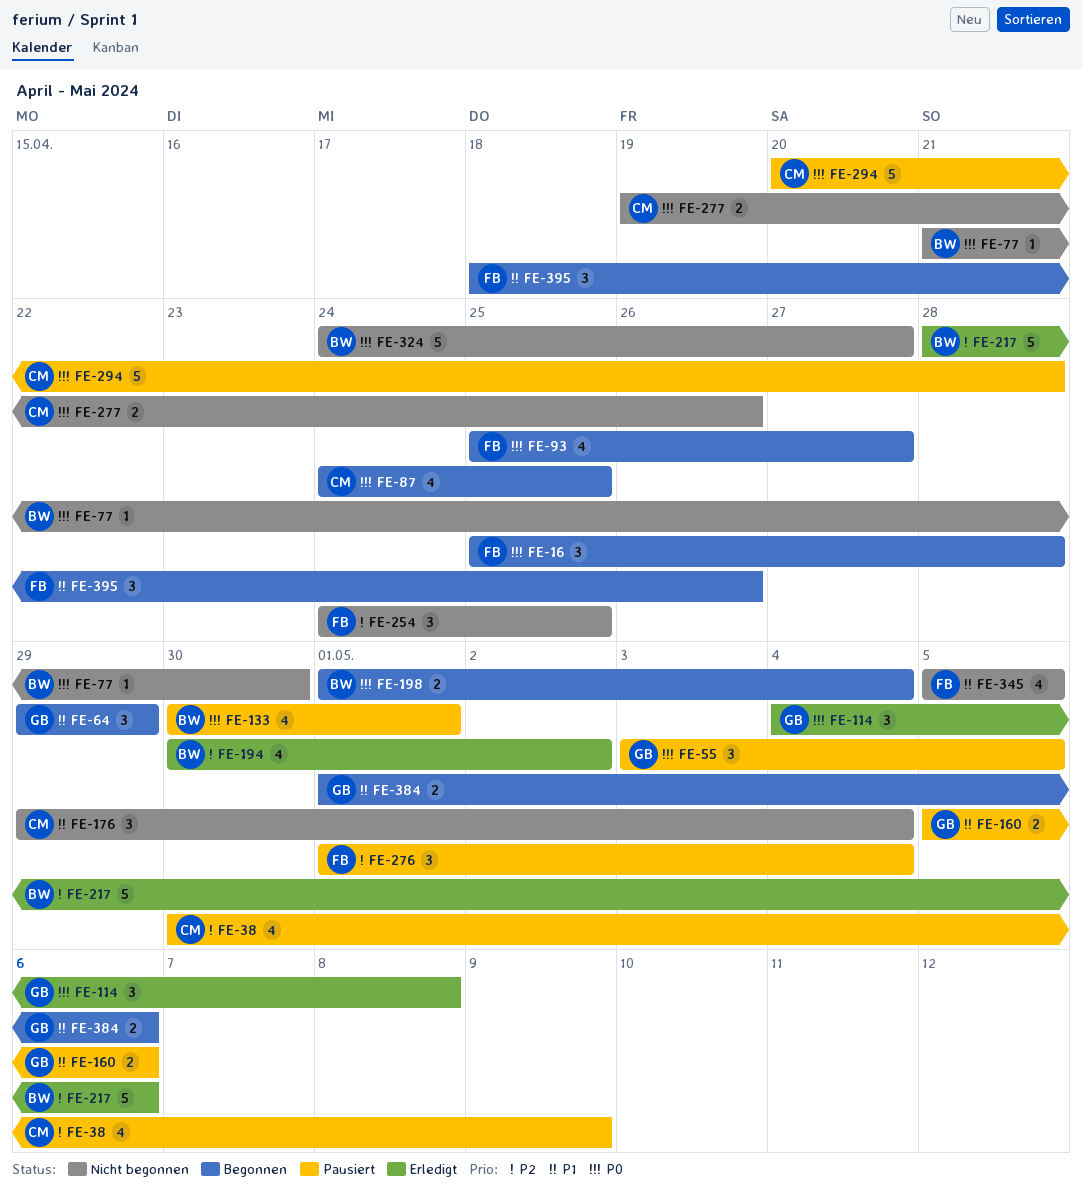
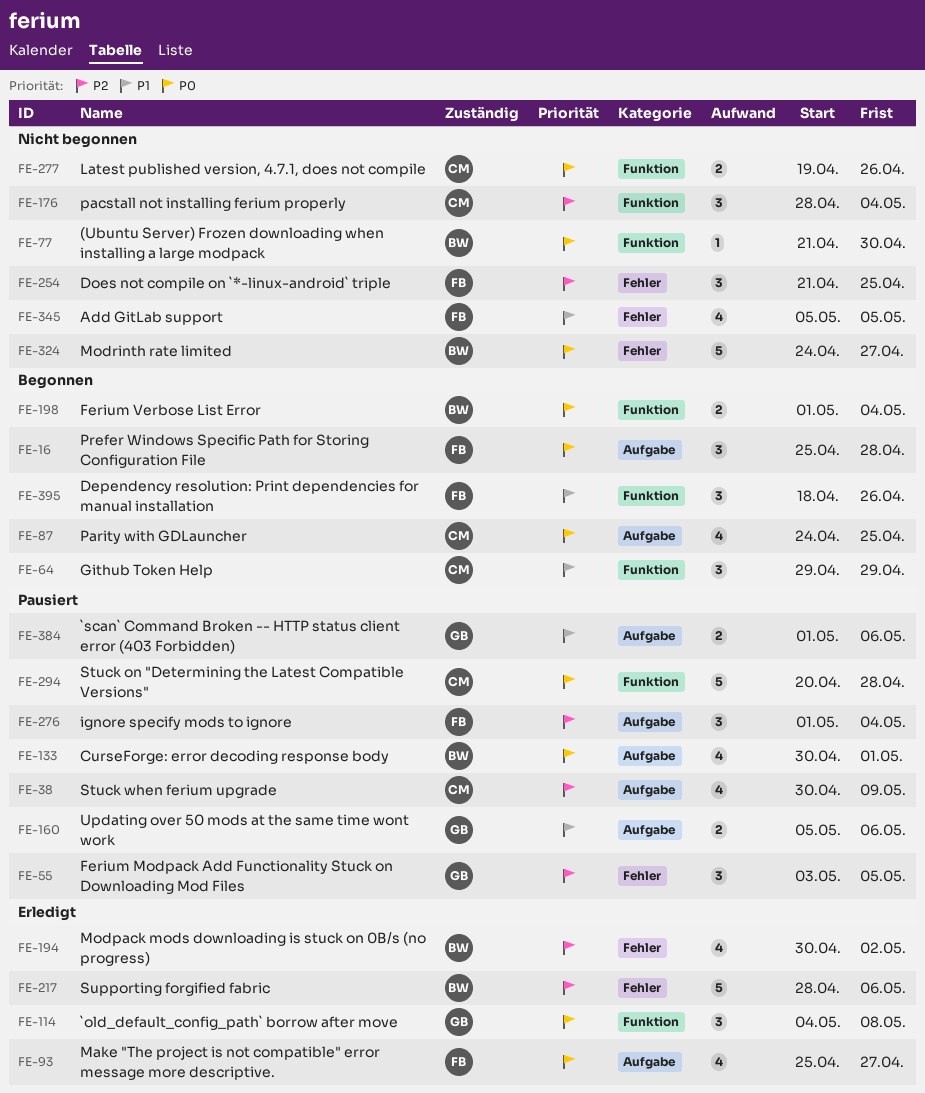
FE-55, priority: P0 -> P2
FE-64, owner: GB -> CM
FE-93, status: Begonnen -> Erledigt
FE-176, priority: P1 -> P2
FE-176, start: Apr 29 -> Apr 28
FE-254, start: Apr 24 -> Apr 21
FE-384, status: Begonnen -> Pausiert

